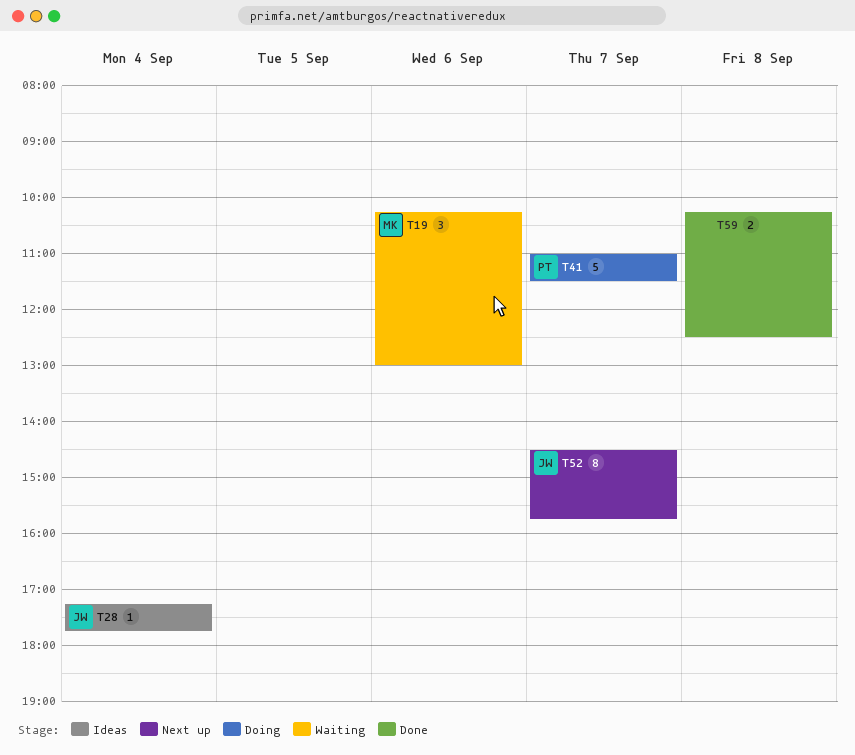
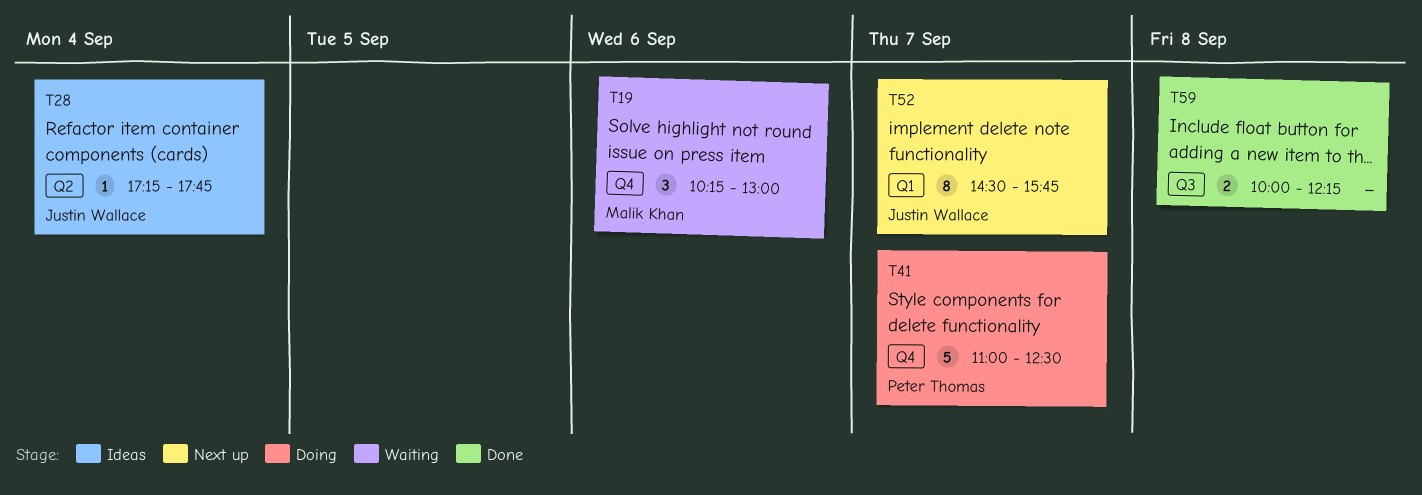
T41, ends: 11:30 -> 12:30
T59, begins: 10:15 -> 10:00
T59, ends: 12:30 -> 12:15

